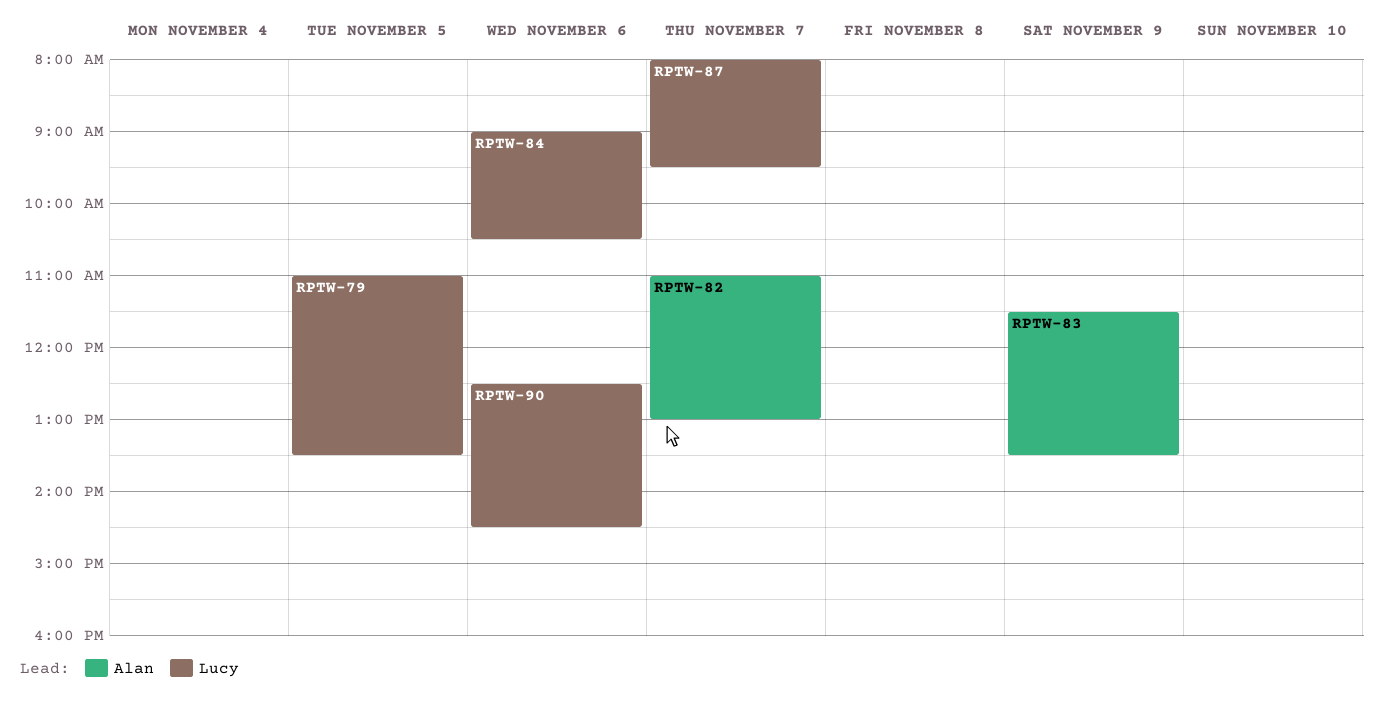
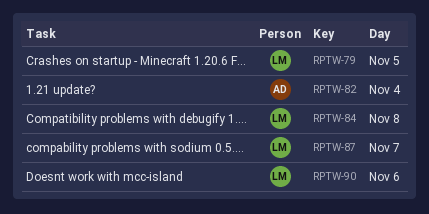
RPTW-82, day: Nov 7 -> Nov 4
RPTW-83: present -> none
RPTW-84, day: Nov 6 -> Nov 8

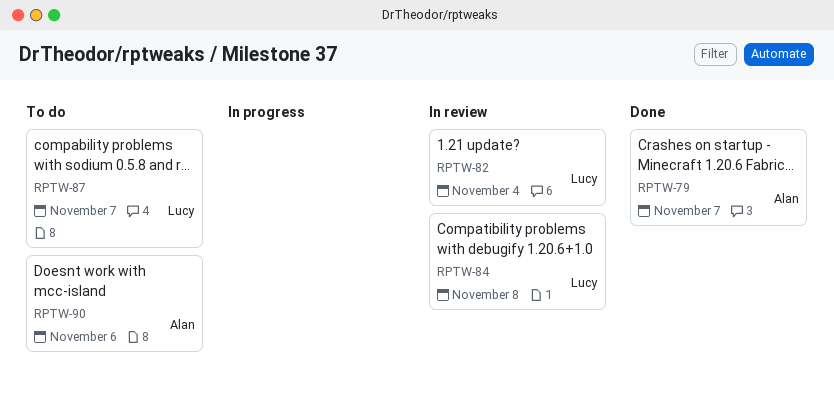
RPTW-79, owner: Lucy -> Alan
RPTW-79, day: Nov 5 -> Nov 7
RPTW-82, owner: Alan -> Lucy
RPTW-90, owner: Lucy -> Alan

